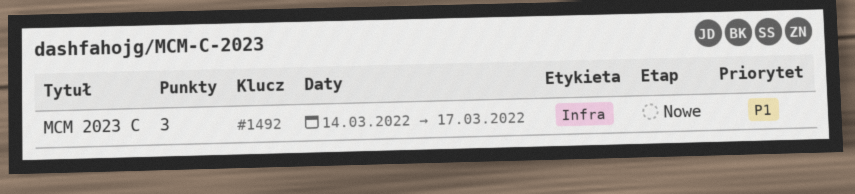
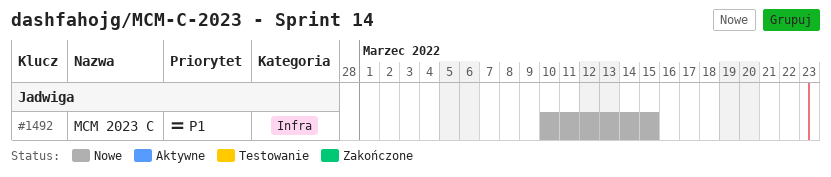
#1492, start: Mar 14 -> Mar 10
#1492, due: Mar 17 -> Mar 15

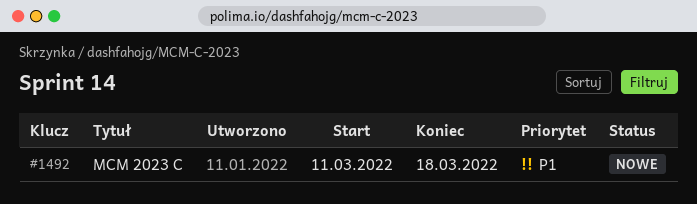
#1492, start: Mar 10 -> Mar 11
#1492, due: Mar 15 -> Mar 18

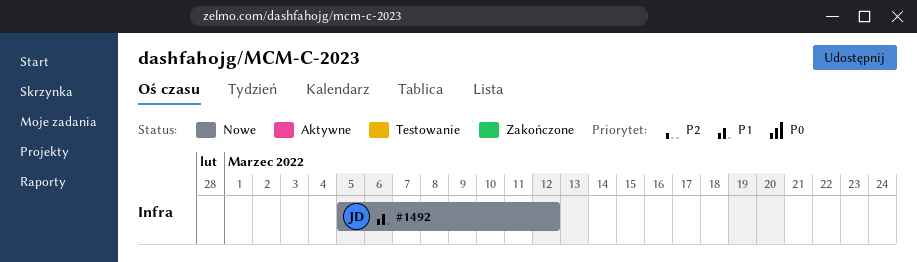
#1492, start: Mar 11 -> Mar 5
#1492, due: Mar 18 -> Mar 12

